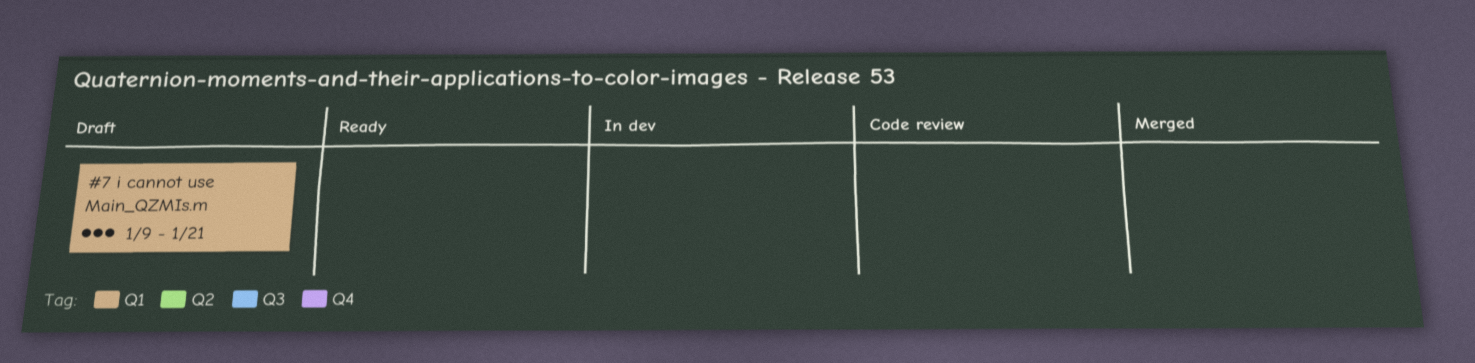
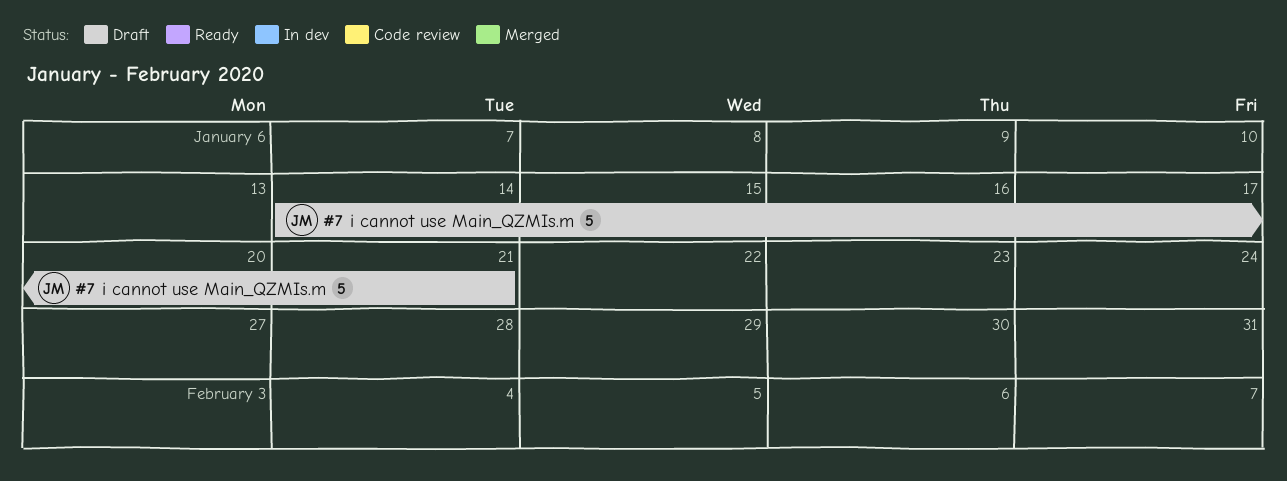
#7, estimate: 3 -> 5
#7, start: Jan 9 -> Jan 14

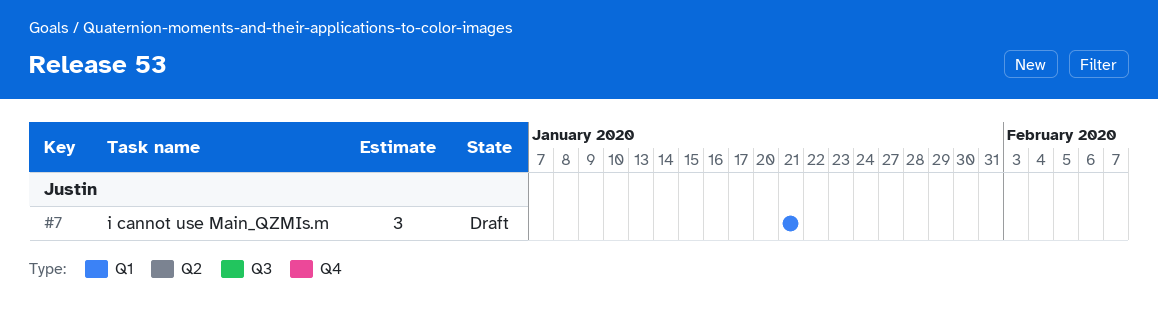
#7, estimate: 5 -> 3
#7, start: Jan 14 -> Jan 21

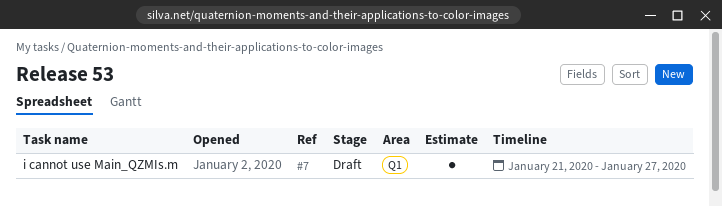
#7, estimate: 3 -> 1
#7, due: Jan 21 -> Jan 27

